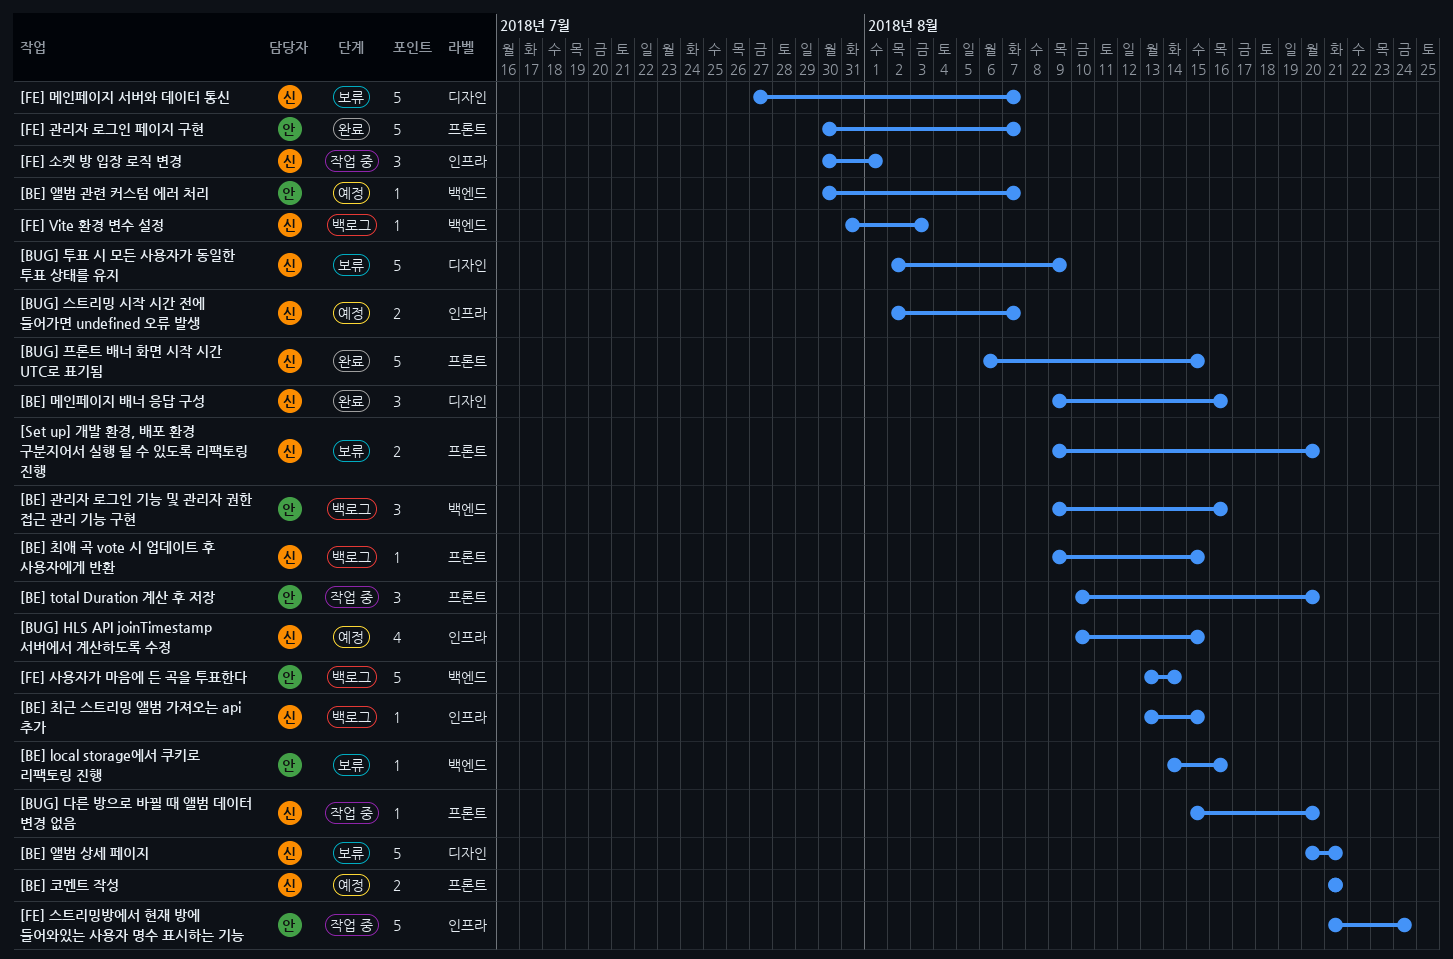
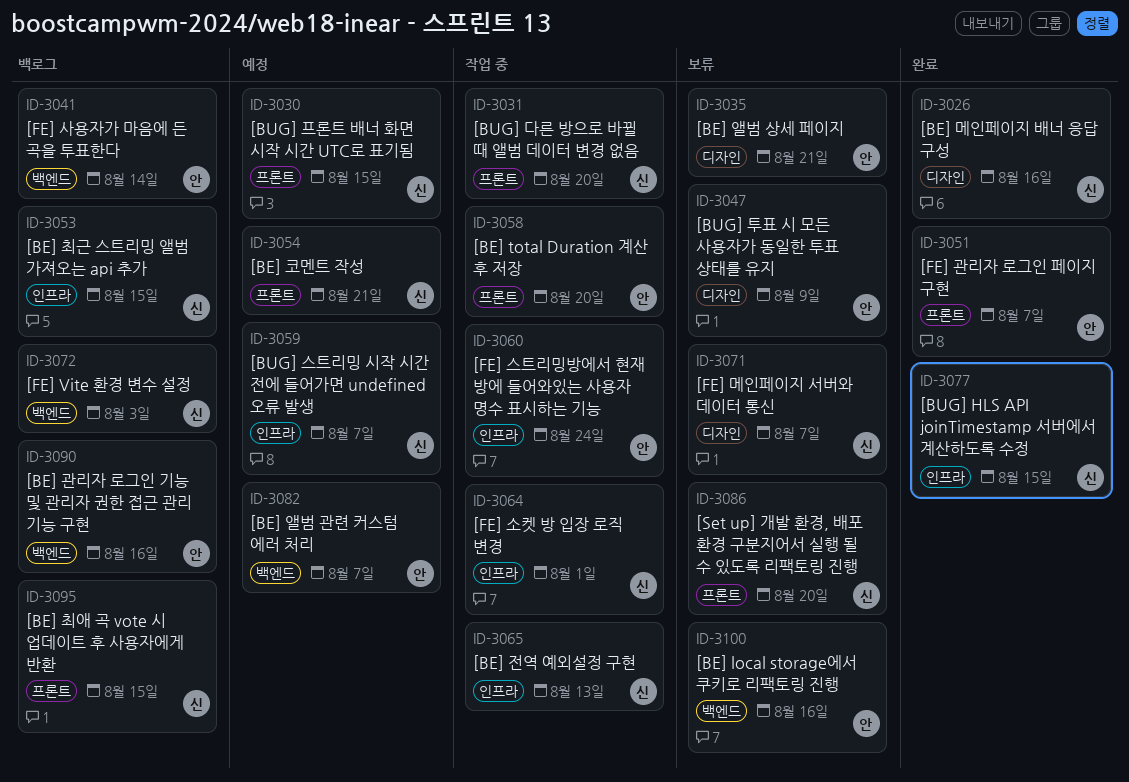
[BE] 앨범 상세 페이지, owner: 신 -> 안
[BE] 전역 예외설정 구현: none -> present
[BUG] HLS API joinTimestamp 서버에서 계산하도록 수정, status: 예정 -> 완료
[BUG] 투표 시 모든 사용자가 동일한 투표 상태를 유지, owner: 신 -> 안
[BUG] 프론트 배너 화면 시작 시간 UTC로 표기됨, status: 완료 -> 예정

